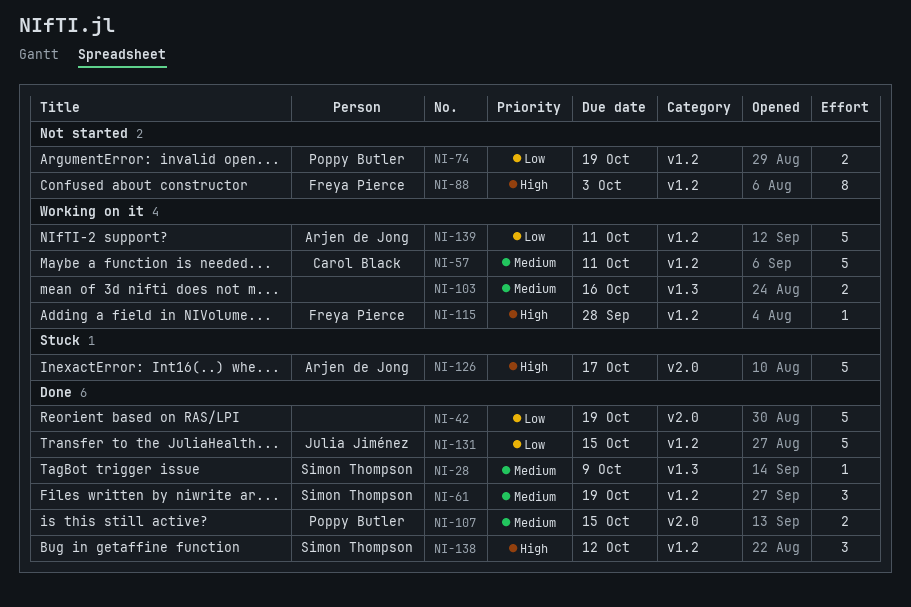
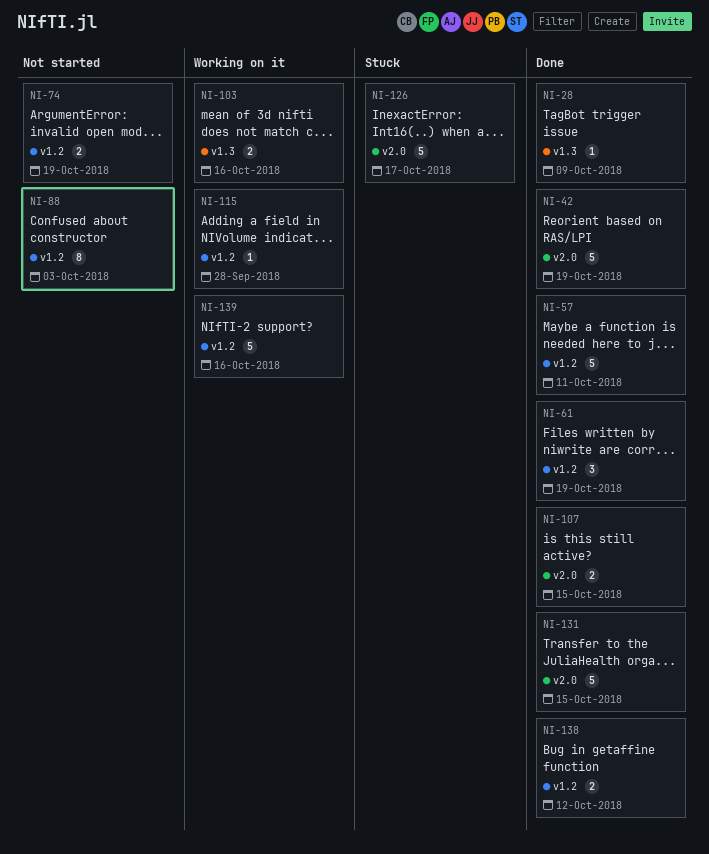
NI-57, status: Working on it -> Done
NI-131, label: v1.2 -> v2.0
NI-138, estimate: 3 -> 2
NI-139, due: Oct 11 -> Oct 16

